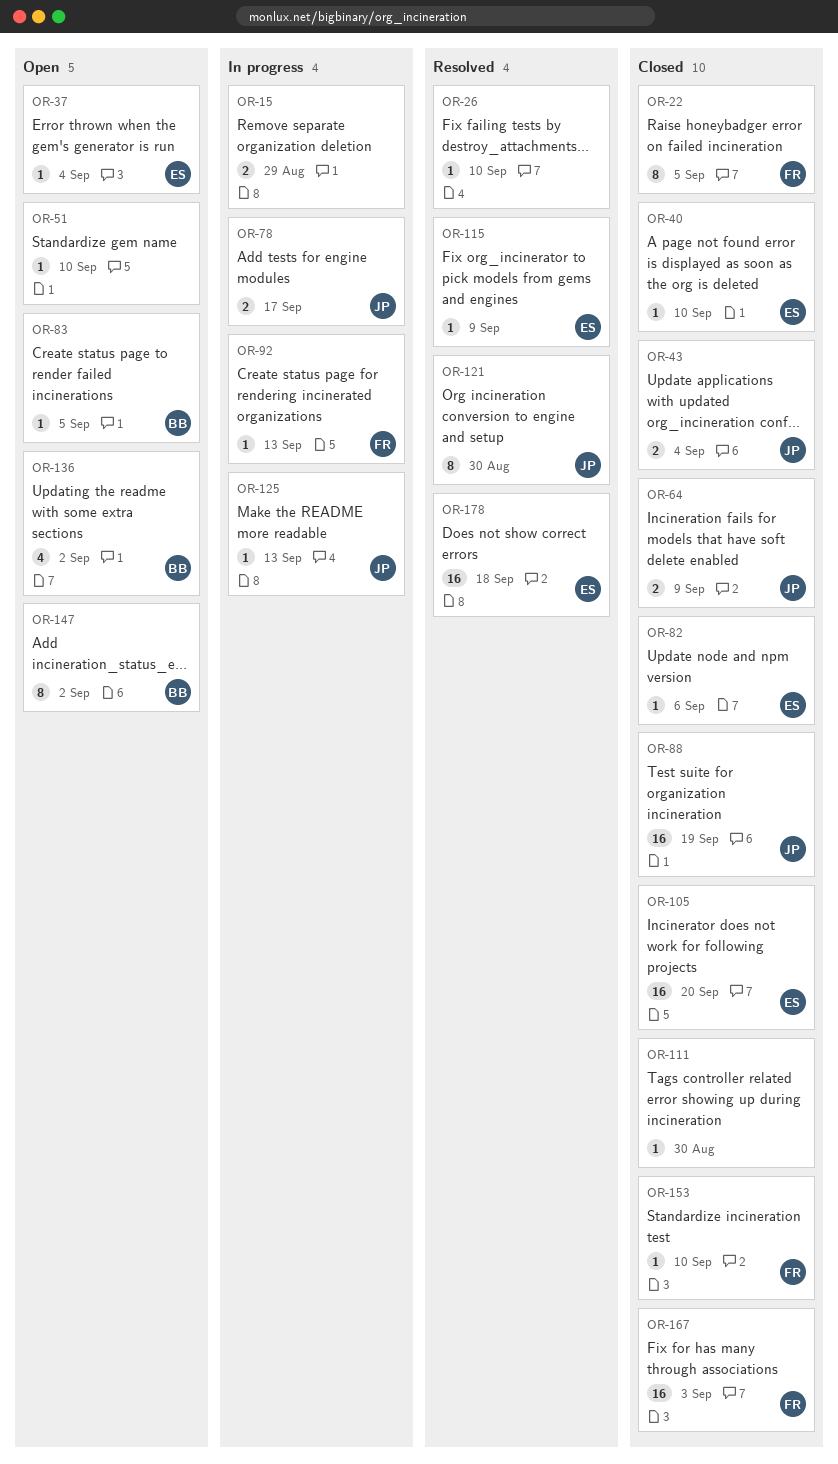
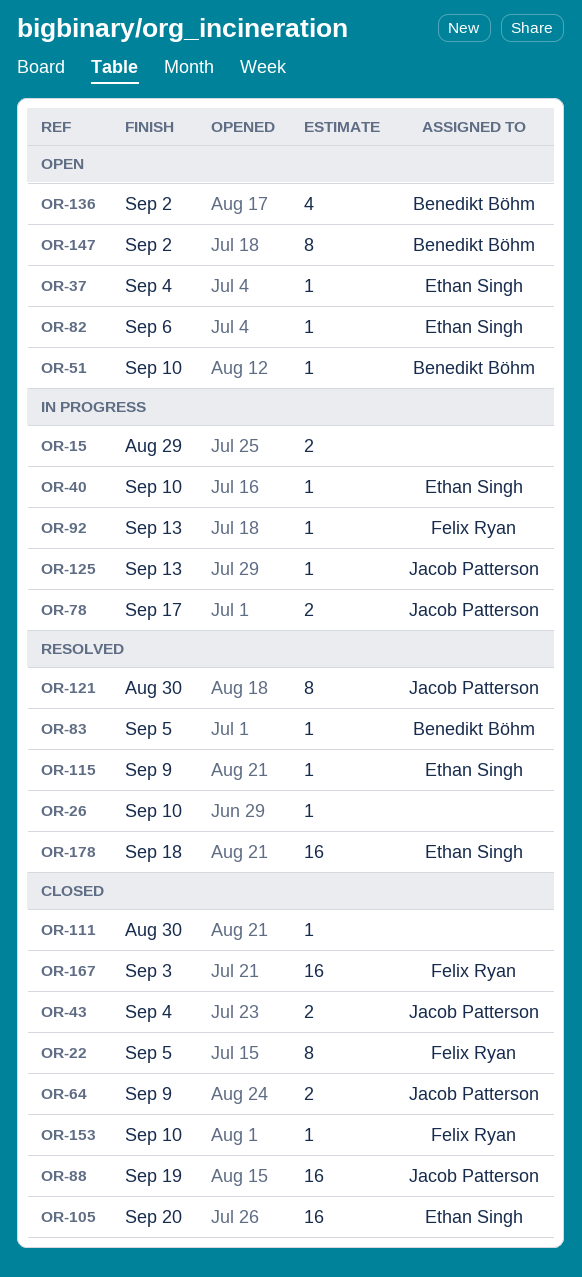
OR-40, status: Closed -> In progress
OR-51, owner: none -> Benedikt Böhm
OR-82, status: Closed -> Open
OR-83, status: Open -> Resolved

